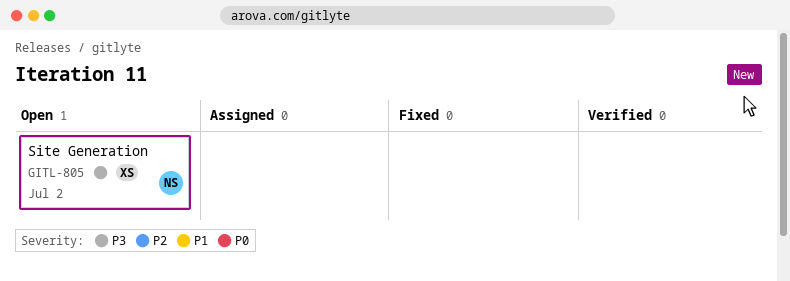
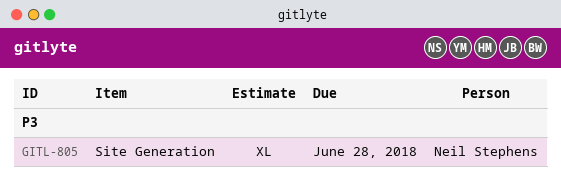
GITL-805, estimate: XS -> XL
GITL-805, due: Jul 2 -> Jun 28

